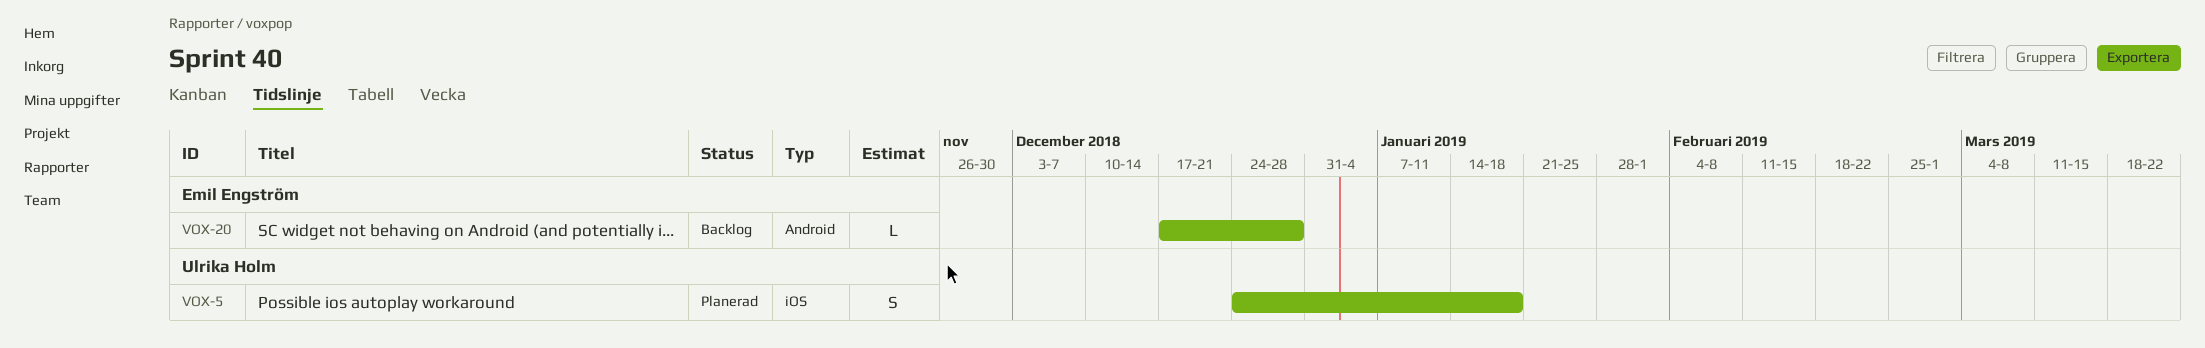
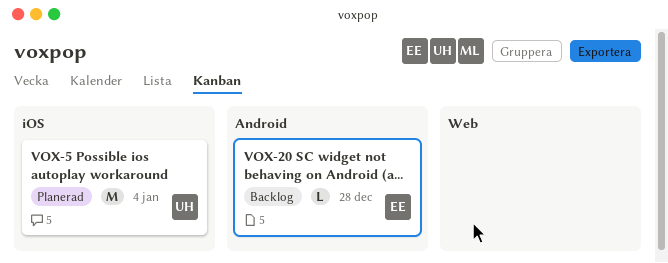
VOX-5, estimate: S -> M
VOX-5, due: Jan 18 -> Jan 4

